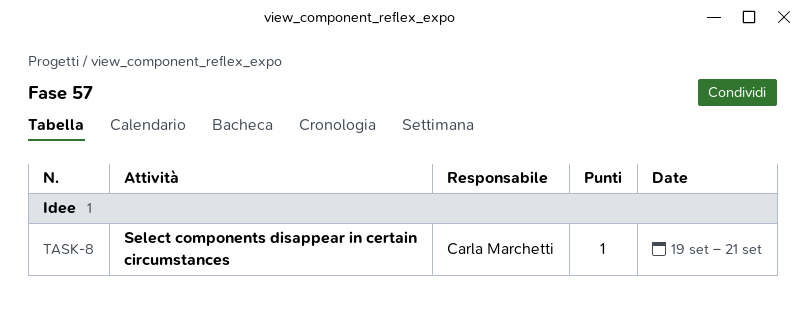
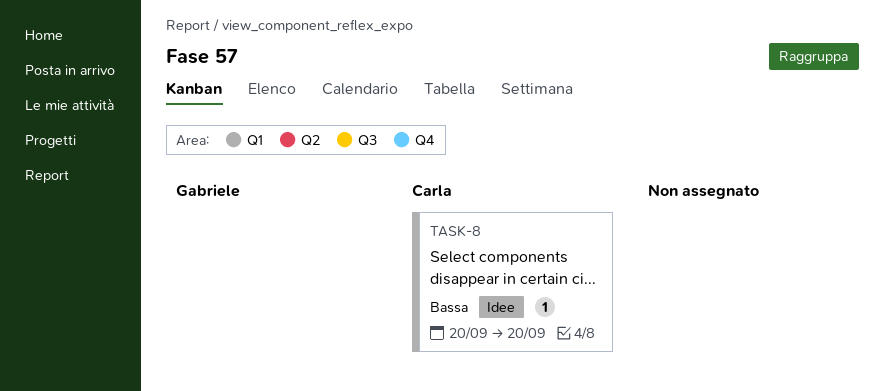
TASK-8, start: Sep 19 -> Sep 20
TASK-8, due: Sep 21 -> Sep 20

